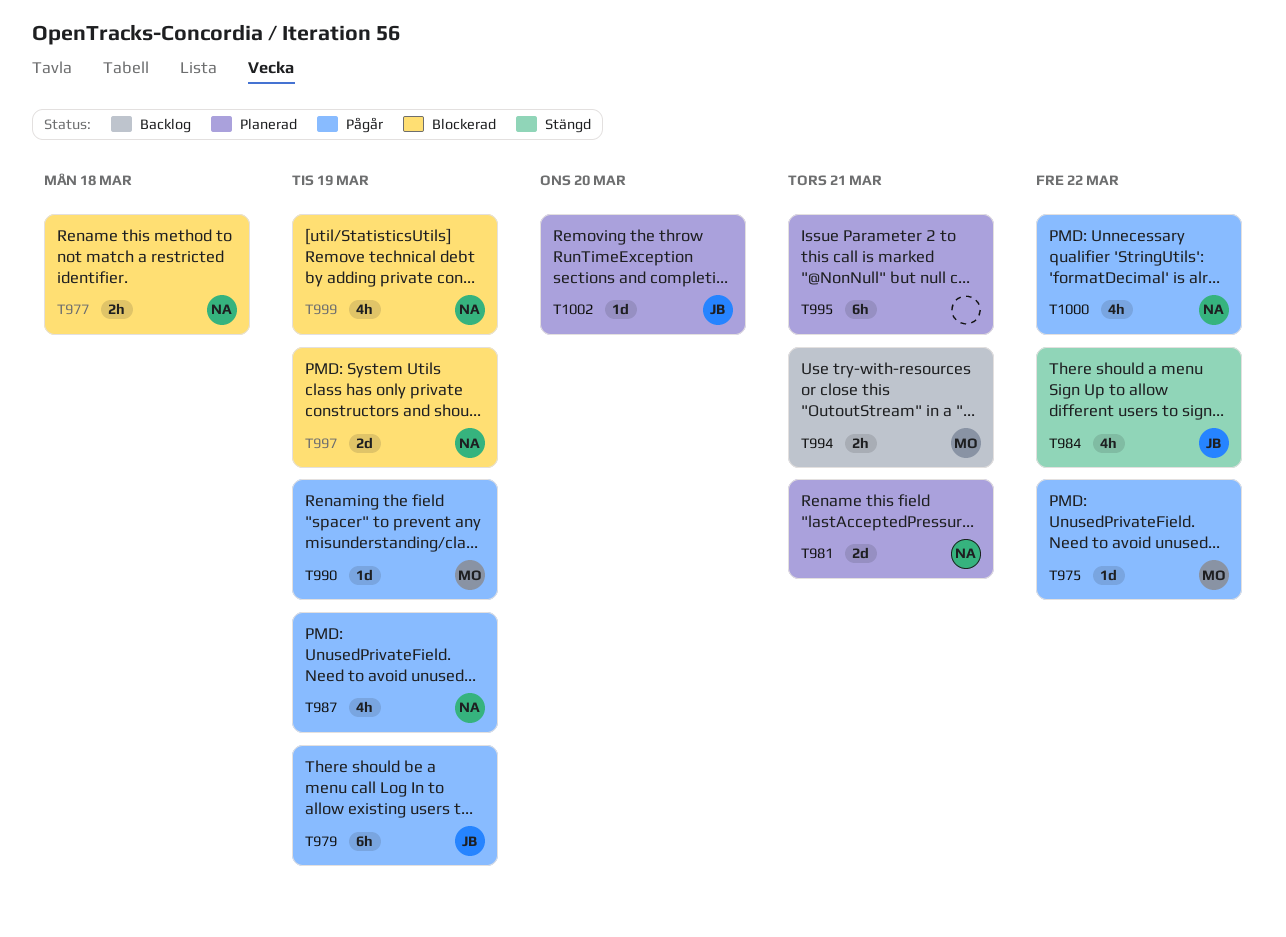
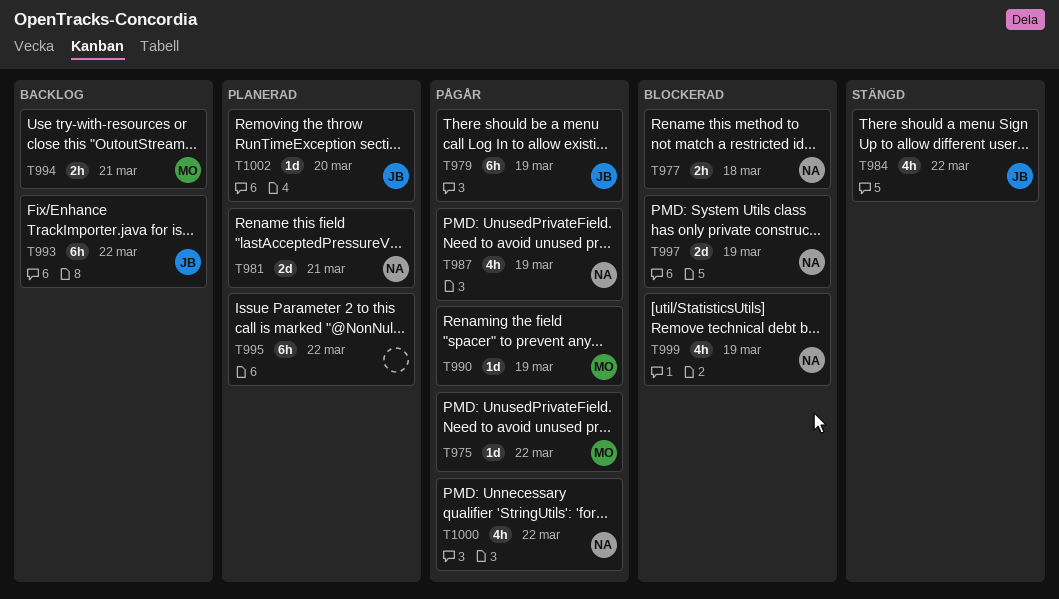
T993: none -> present
T995, due: Mar 21 -> Mar 22

